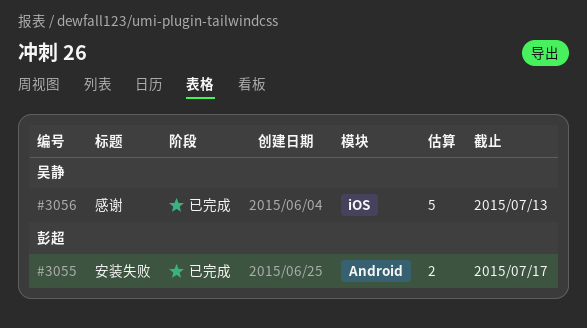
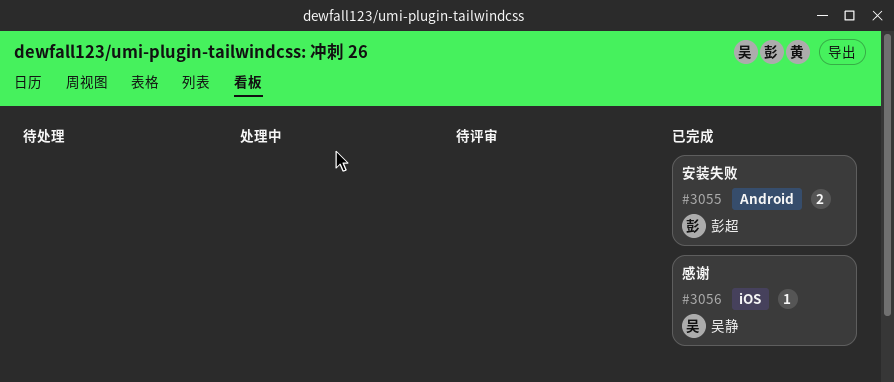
#3056, estimate: 5 -> 1

